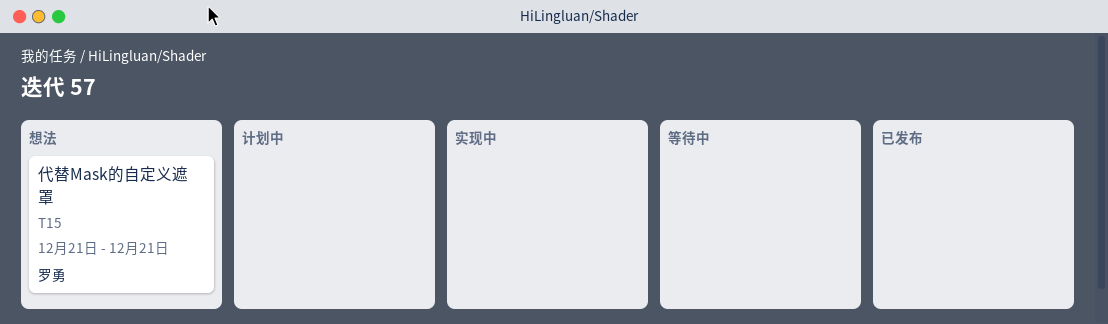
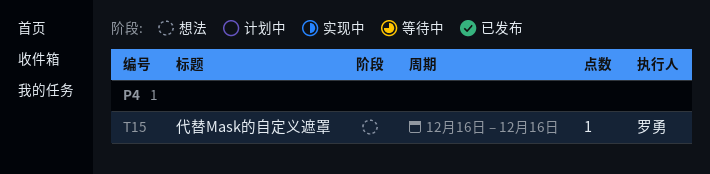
T15, start: Dec 21 -> Dec 16
T15, due: Dec 21 -> Dec 16

